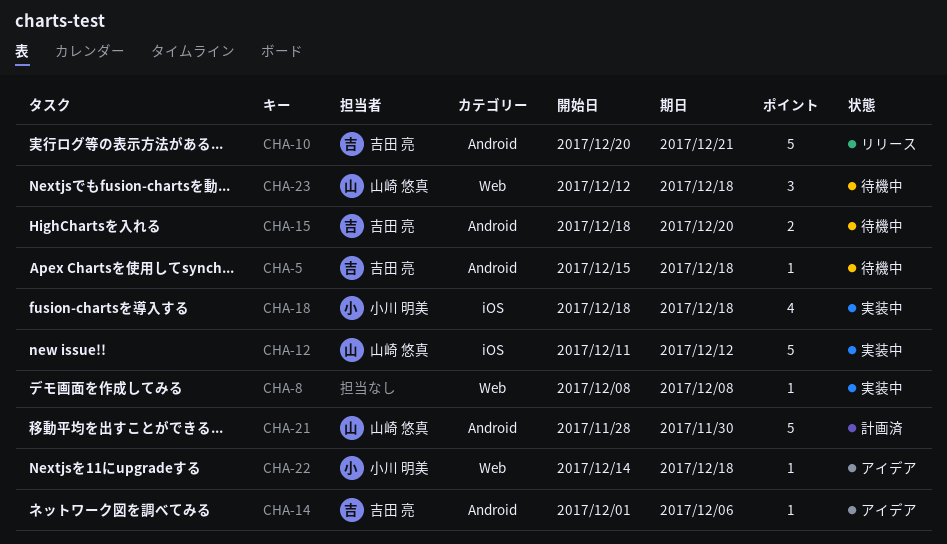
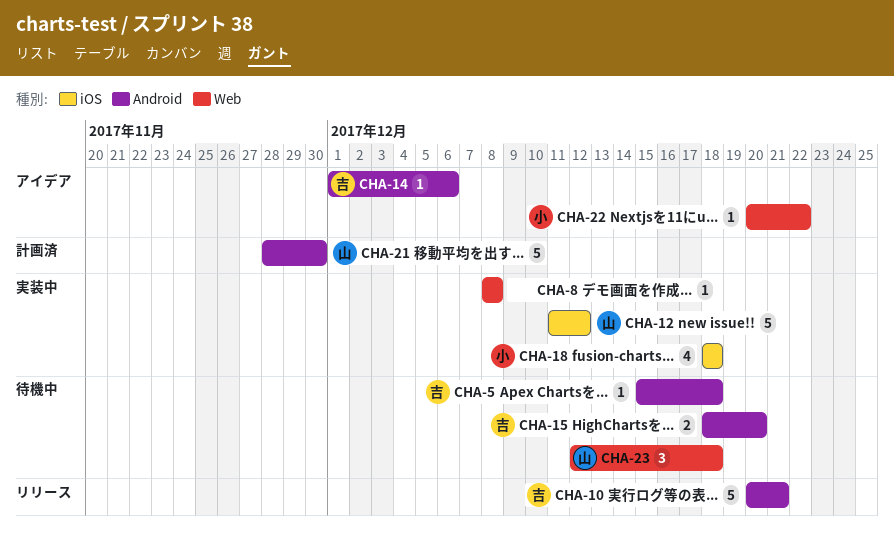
CHA-22, start: Dec 14 -> Dec 20
CHA-22, due: Dec 18 -> Dec 22

